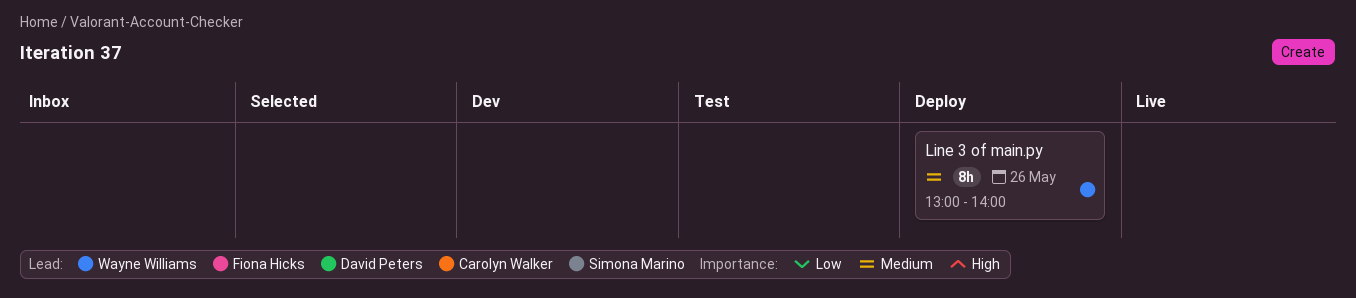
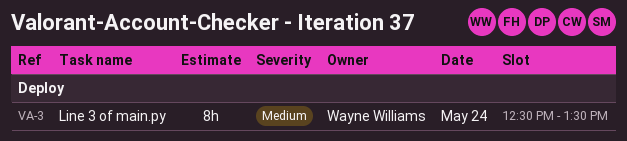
Line 3 of main.py, day: May 26 -> May 24
Line 3 of main.py, begins: 13:00 -> 12:30
Line 3 of main.py, ends: 14:00 -> 13:30

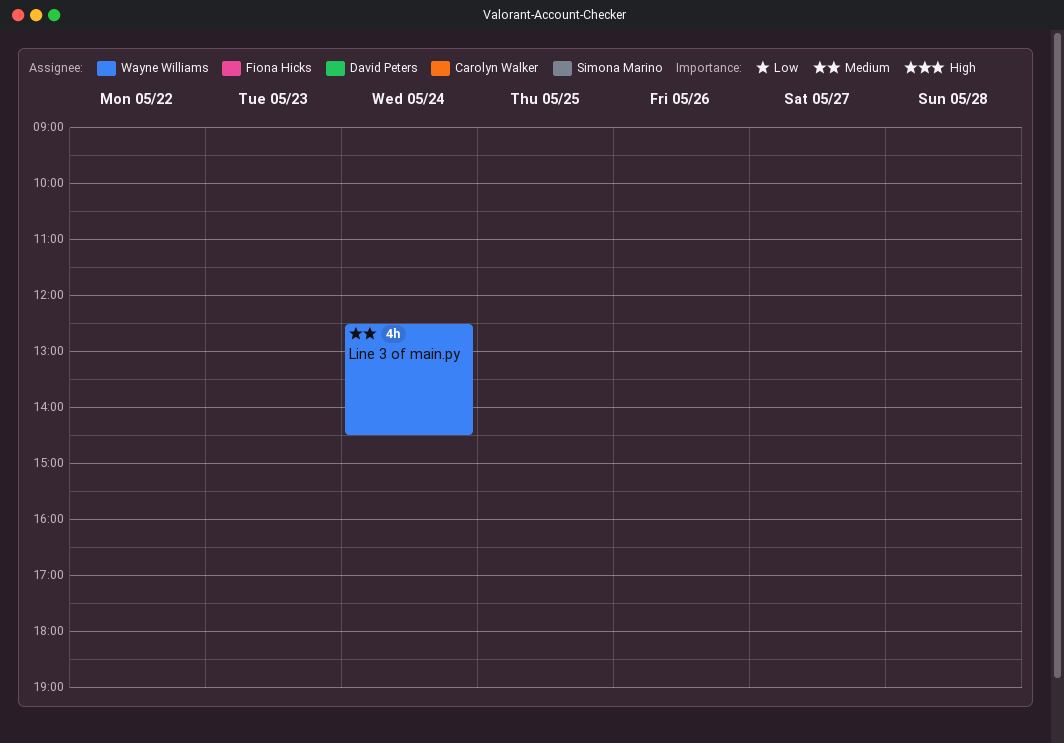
Line 3 of main.py, estimate: 8h -> 4h
Line 3 of main.py, ends: 13:30 -> 14:30

